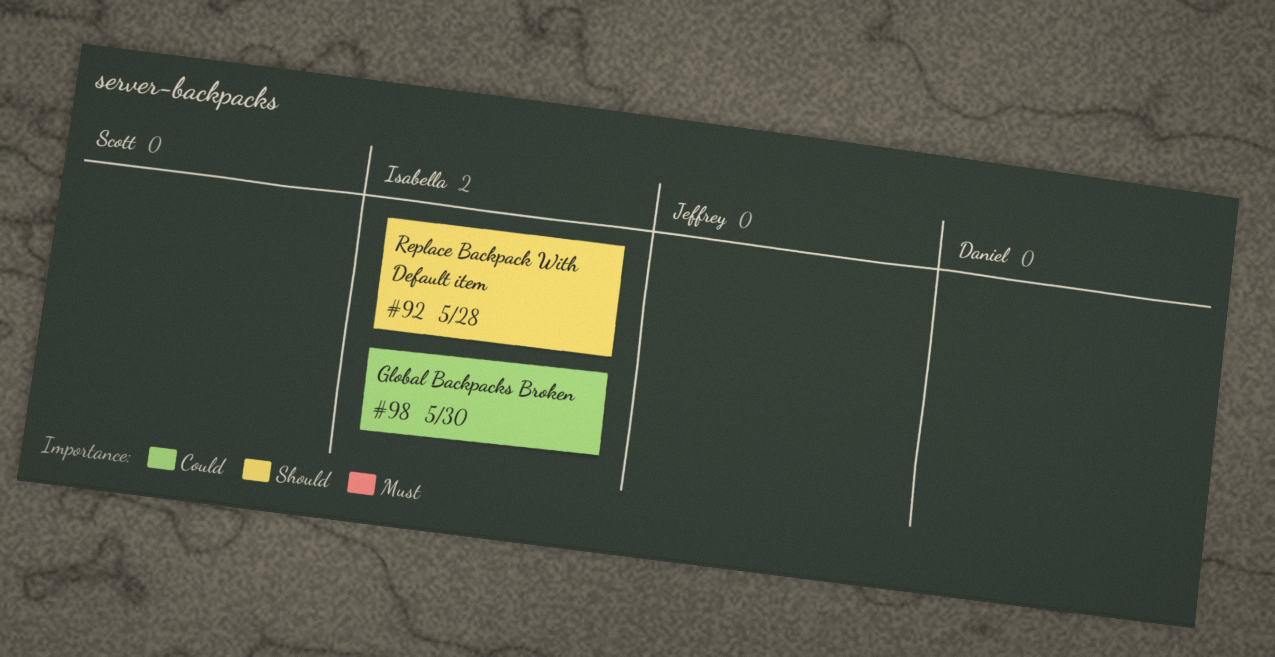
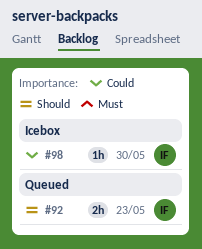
#92, due: May 28 -> May 23

